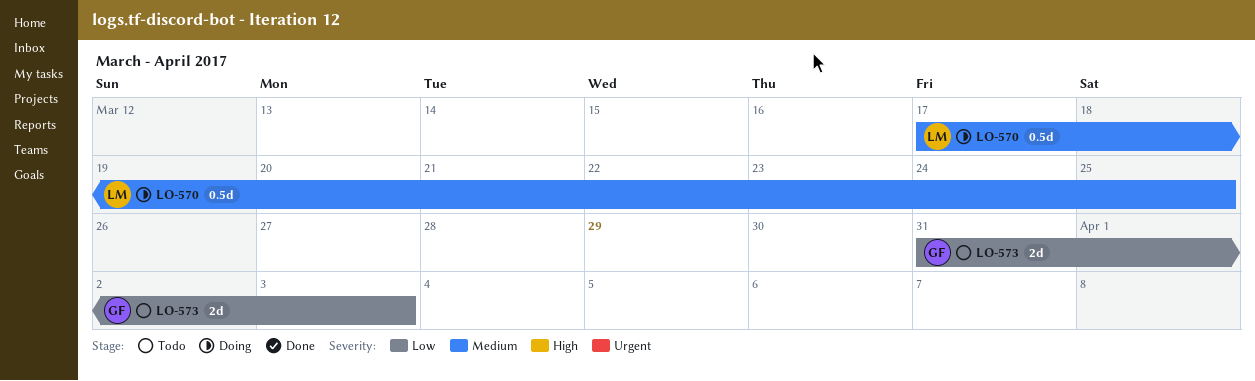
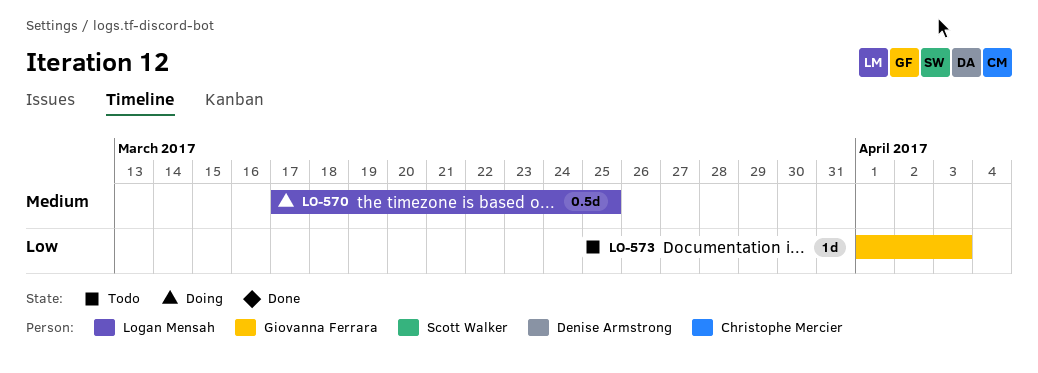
LO-573, estimate: 2d -> 1d
LO-573, start: Mar 31 -> Apr 1

